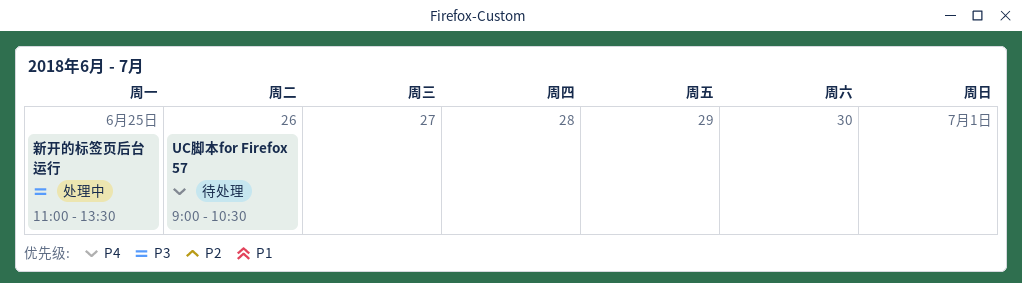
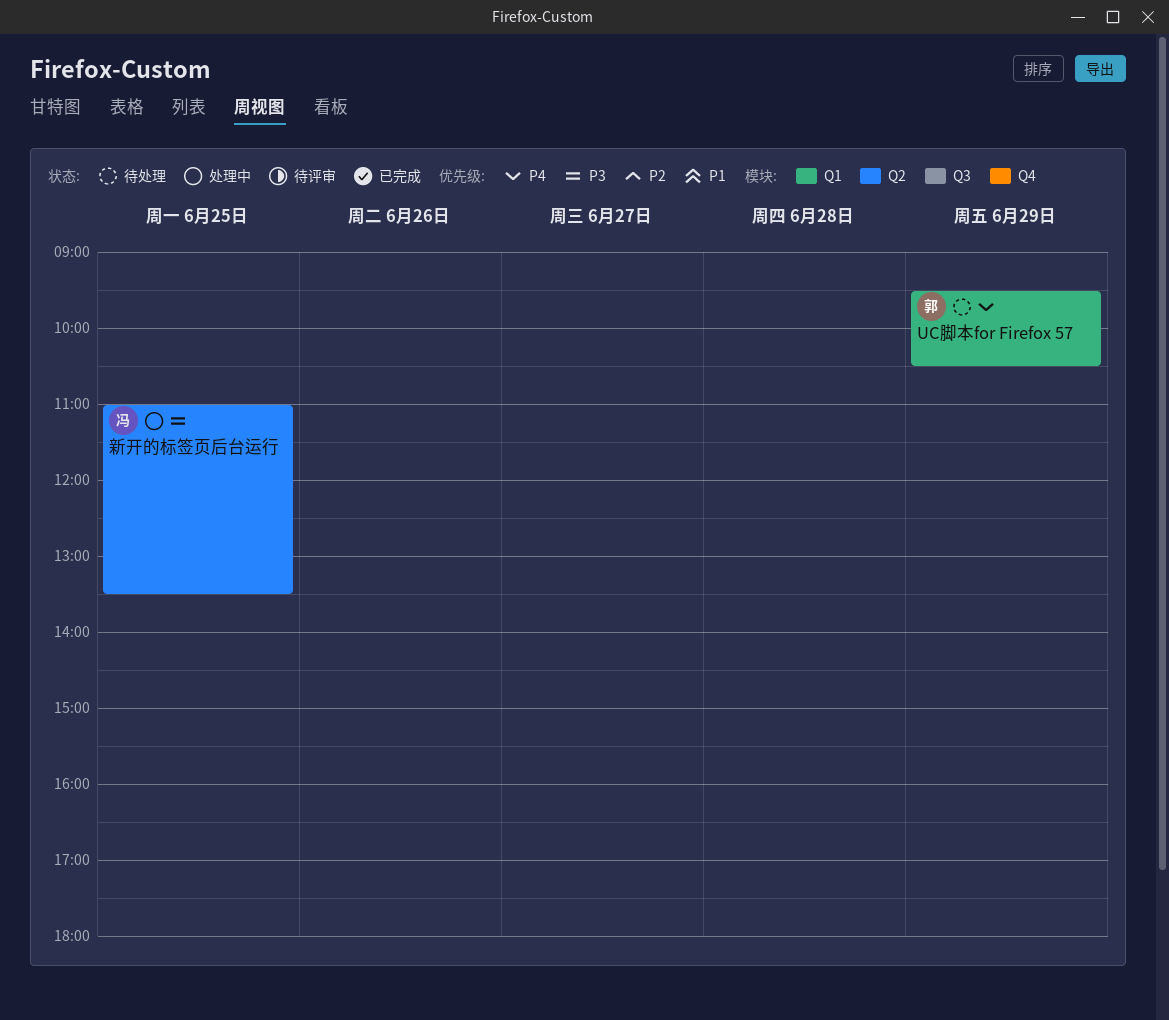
UC脚本for Firefox 57, day: Jun 26 -> Jun 29
UC脚本for Firefox 57, begins: 09:00 -> 09:30

